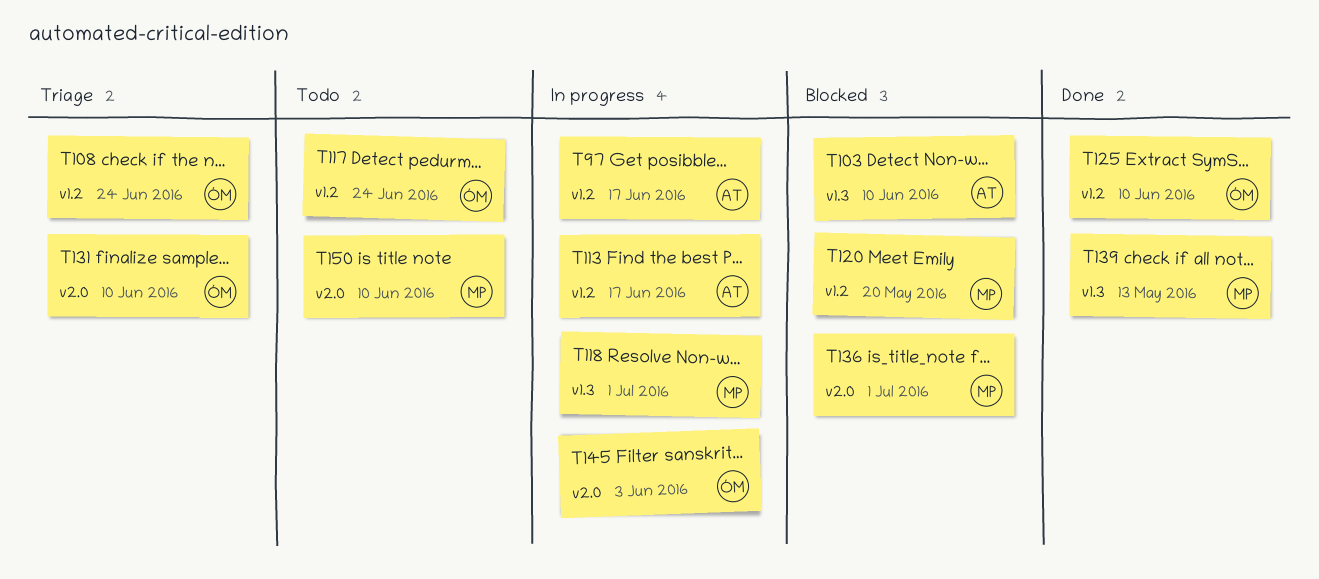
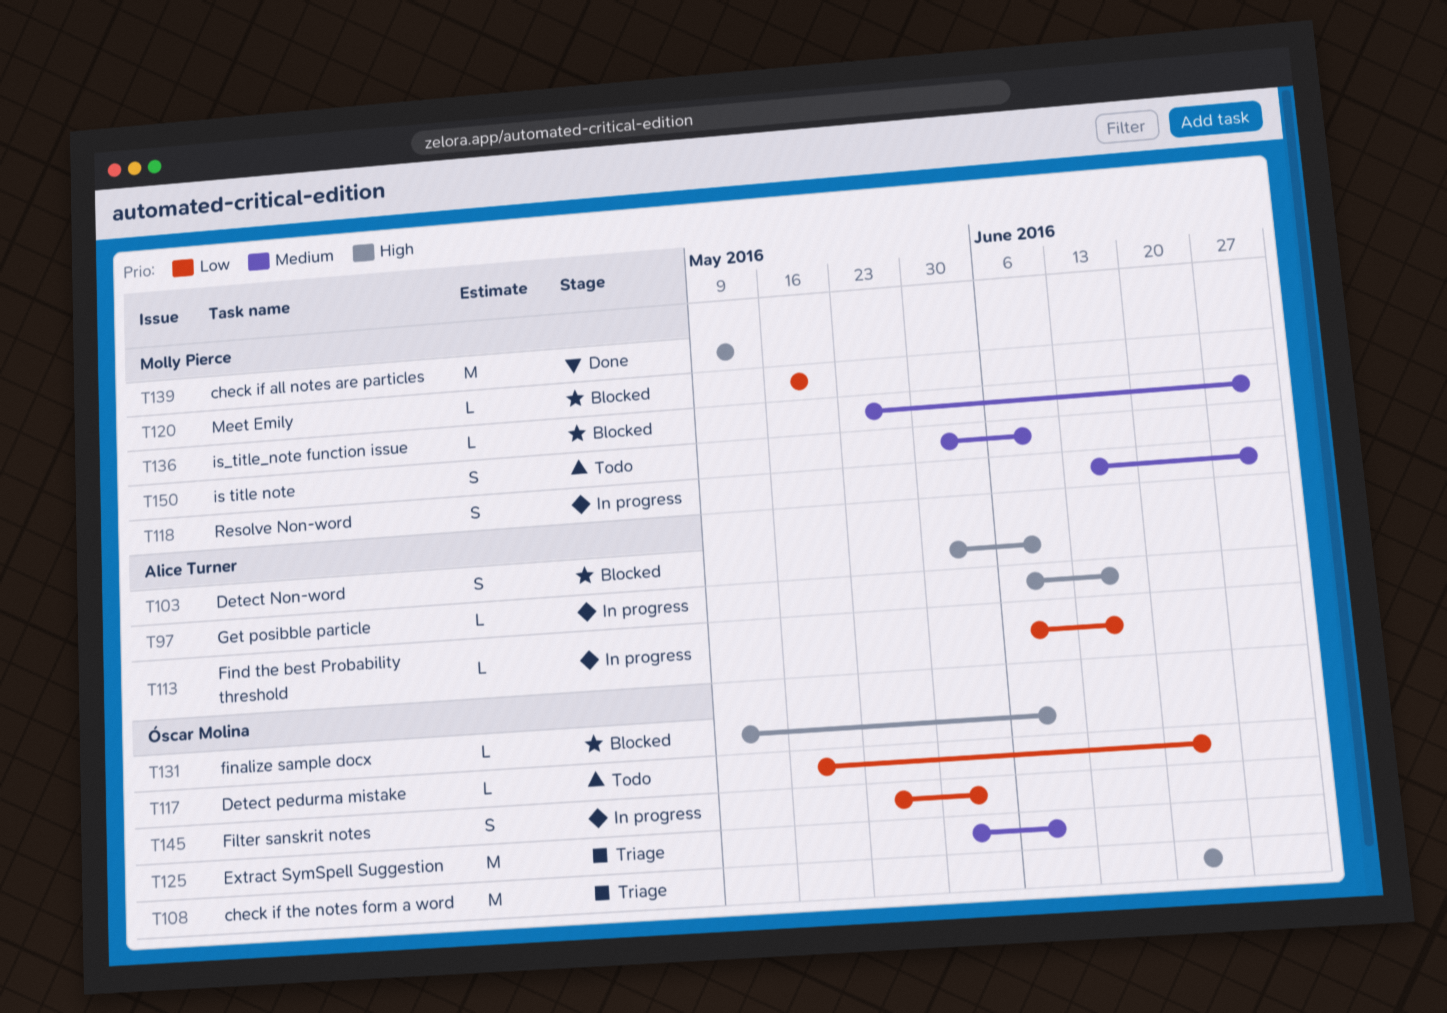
T125, status: Done -> Triage
T131, status: Triage -> Blocked

